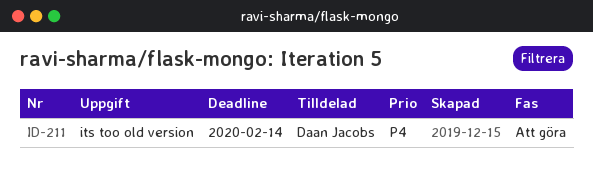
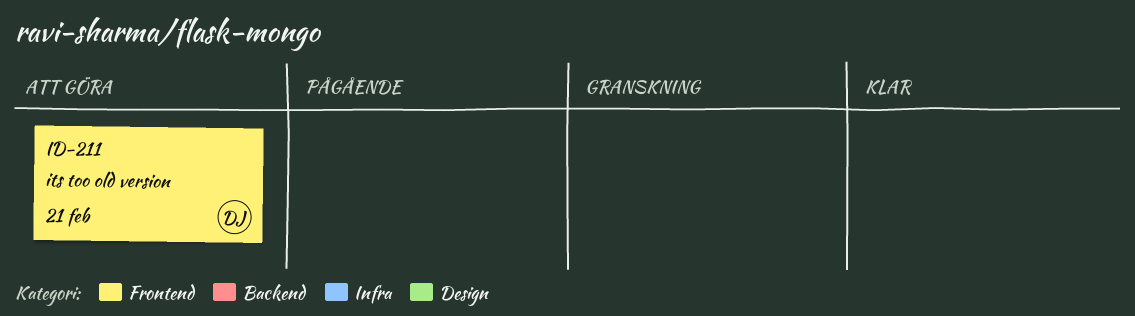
ID-211, due: Feb 14 -> Feb 21

